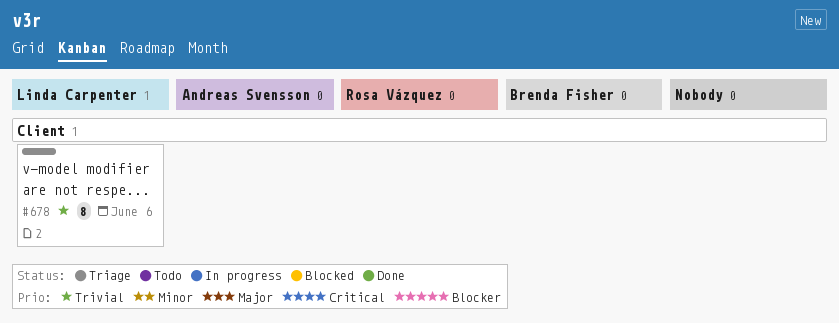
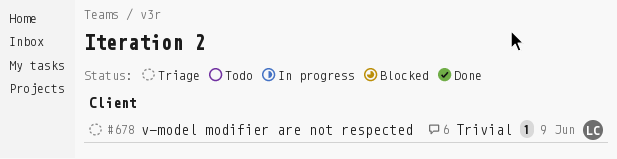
#678, estimate: 8 -> 1
#678, due: Jun 6 -> Jun 9

